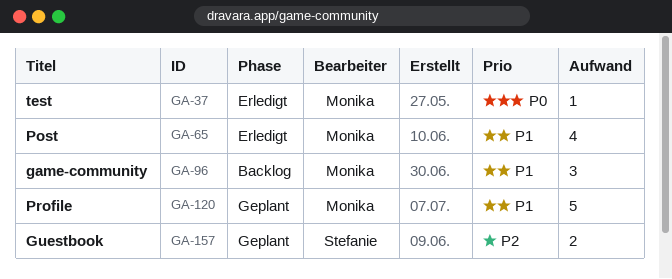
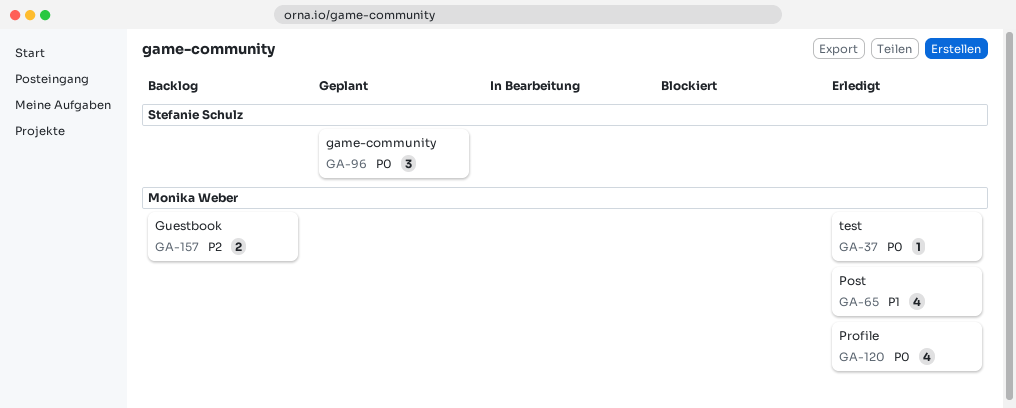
GA-96, status: Backlog -> Geplant
GA-96, owner: Monika Weber -> Stefanie Schulz
GA-96, priority: P1 -> P0
GA-120, status: Geplant -> Erledigt
GA-120, priority: P1 -> P0
GA-120, estimate: 5 -> 4
GA-157, status: Geplant -> Backlog
GA-157, owner: Stefanie Schulz -> Monika Weber

